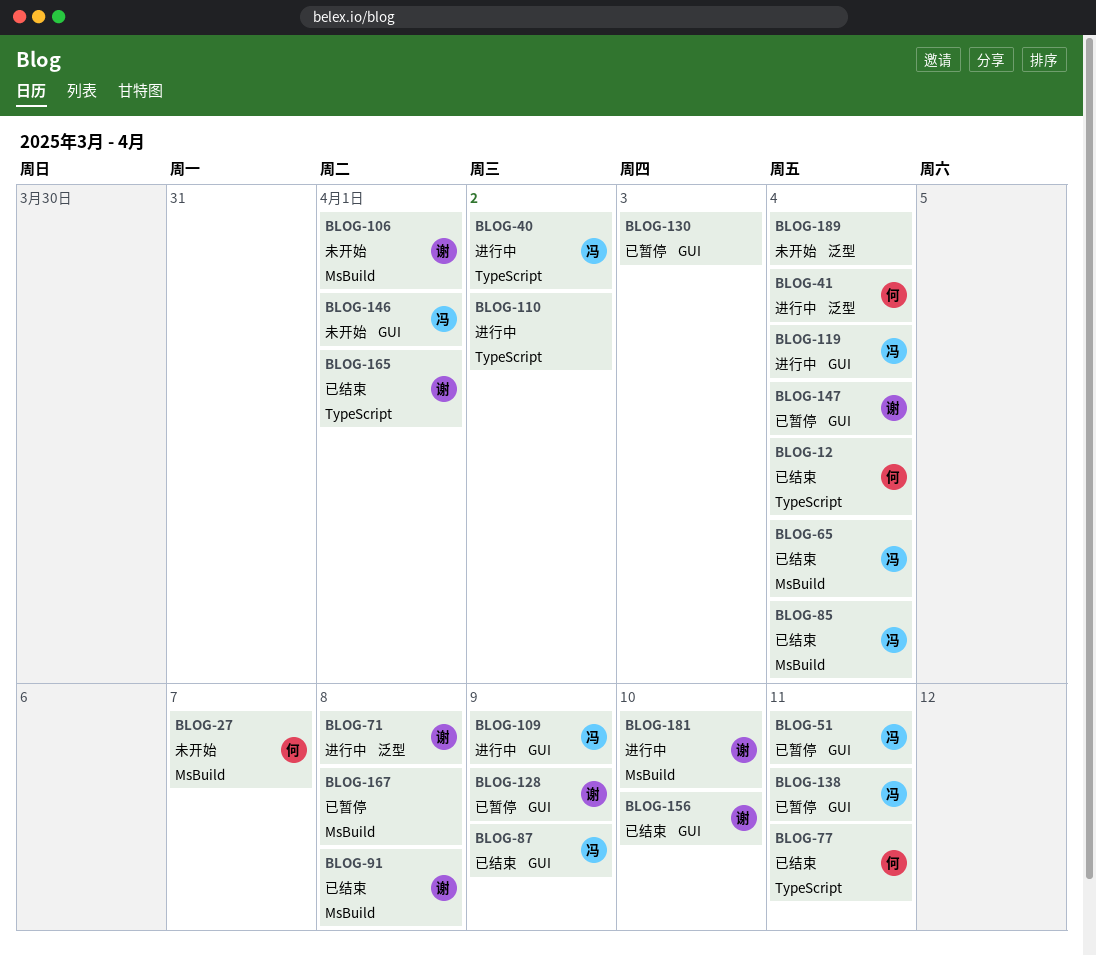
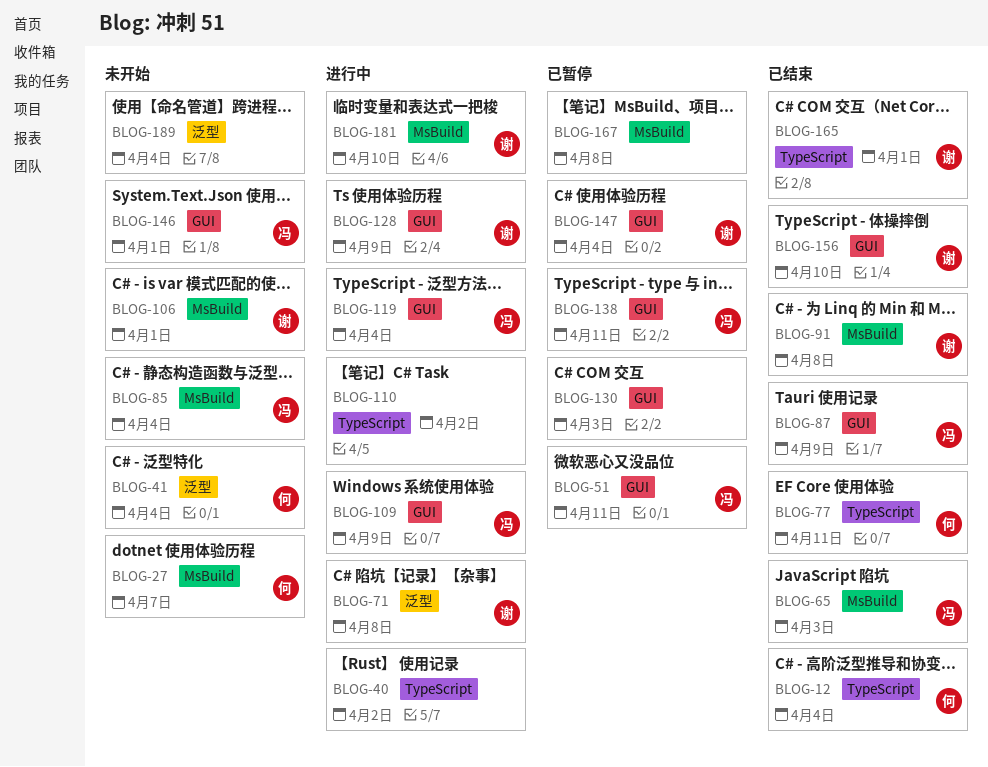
BLOG-40, owner: 冯 -> none
BLOG-41, status: 进行中 -> 未开始
BLOG-65, due: Apr 4 -> Apr 3
BLOG-85, status: 已结束 -> 未开始
BLOG-128, status: 已暂停 -> 进行中

